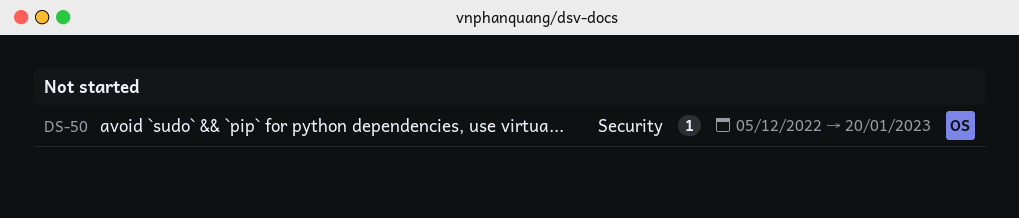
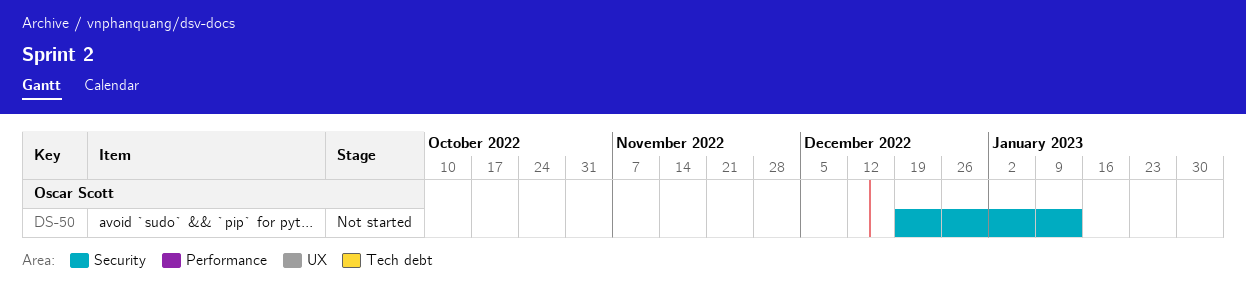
DS-50, start: Dec 5 -> Dec 19
DS-50, due: Jan 20 -> Jan 13

